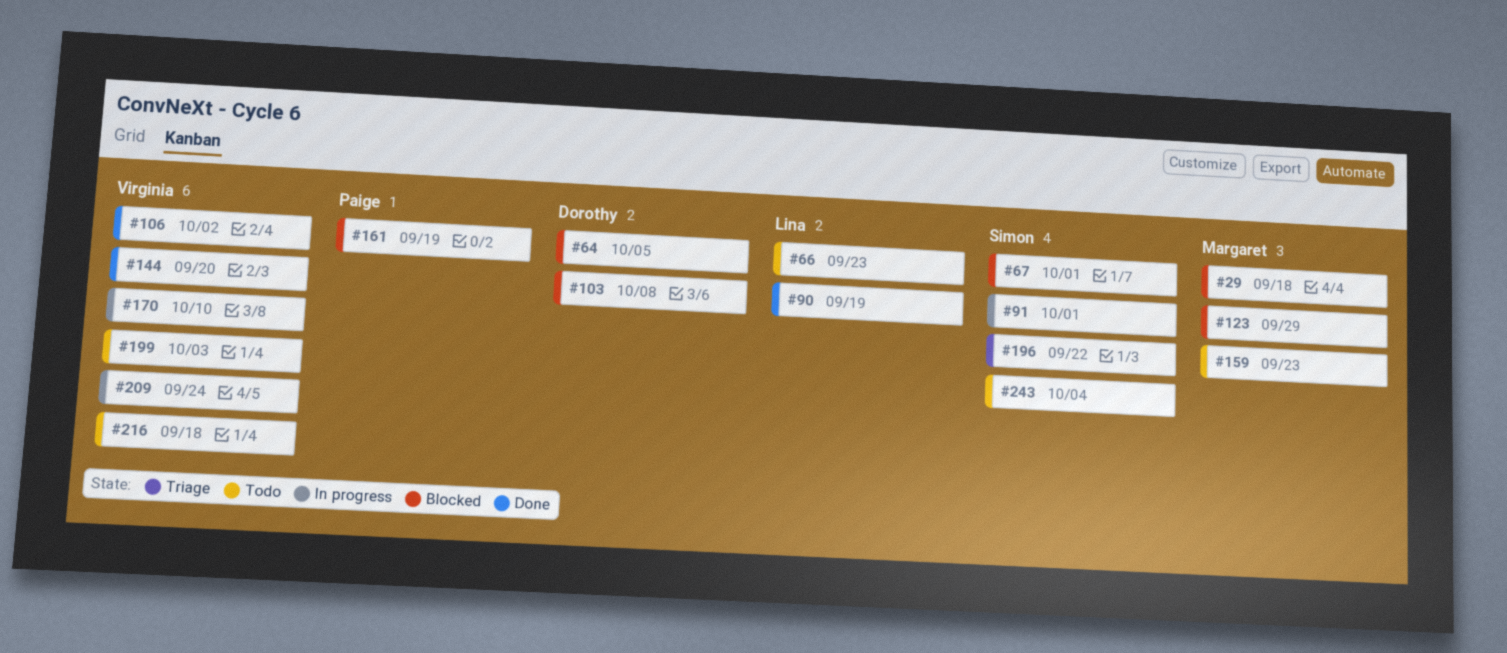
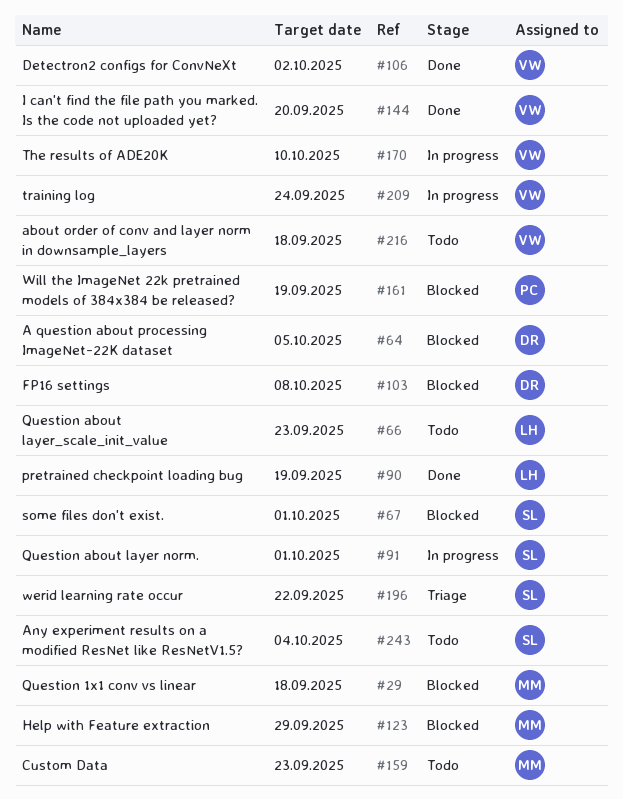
#199: present -> none

